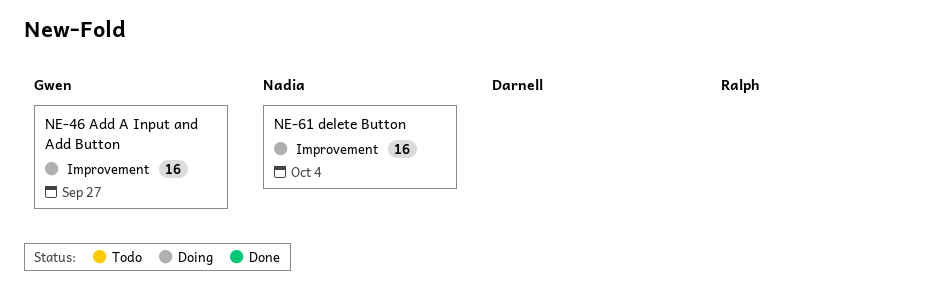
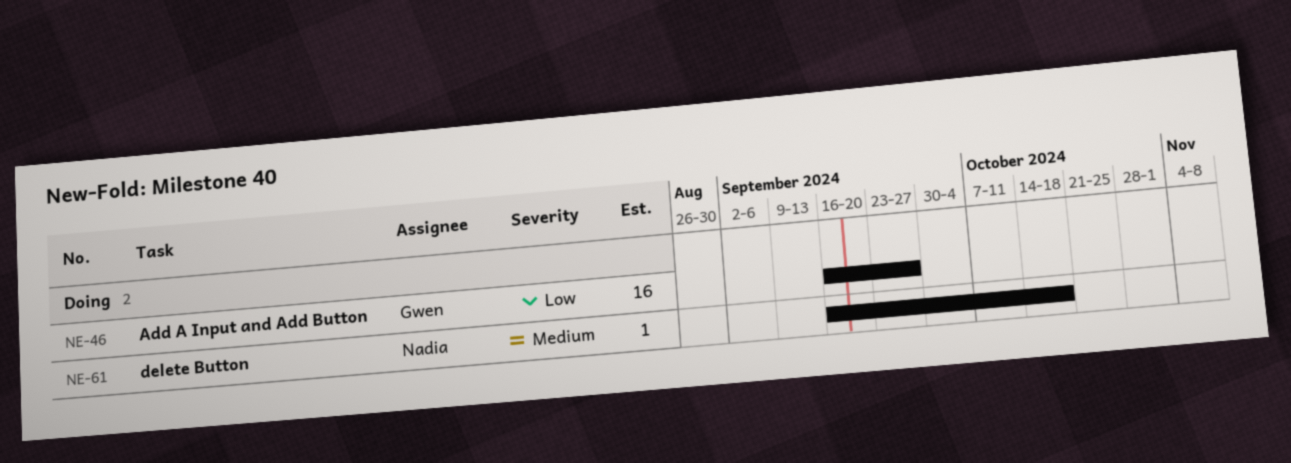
NE-61, estimate: 16 -> 1
NE-61, due: Oct 4 -> Oct 18

